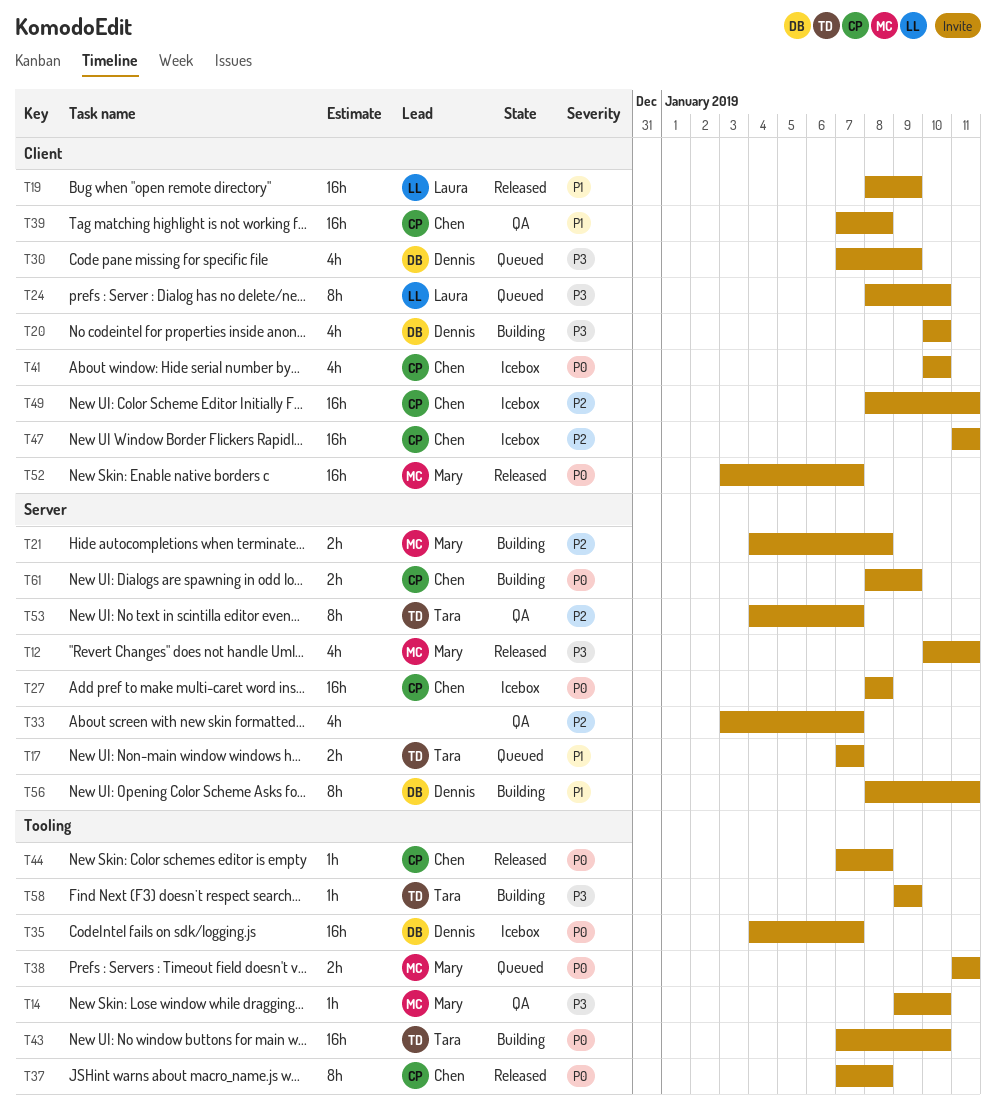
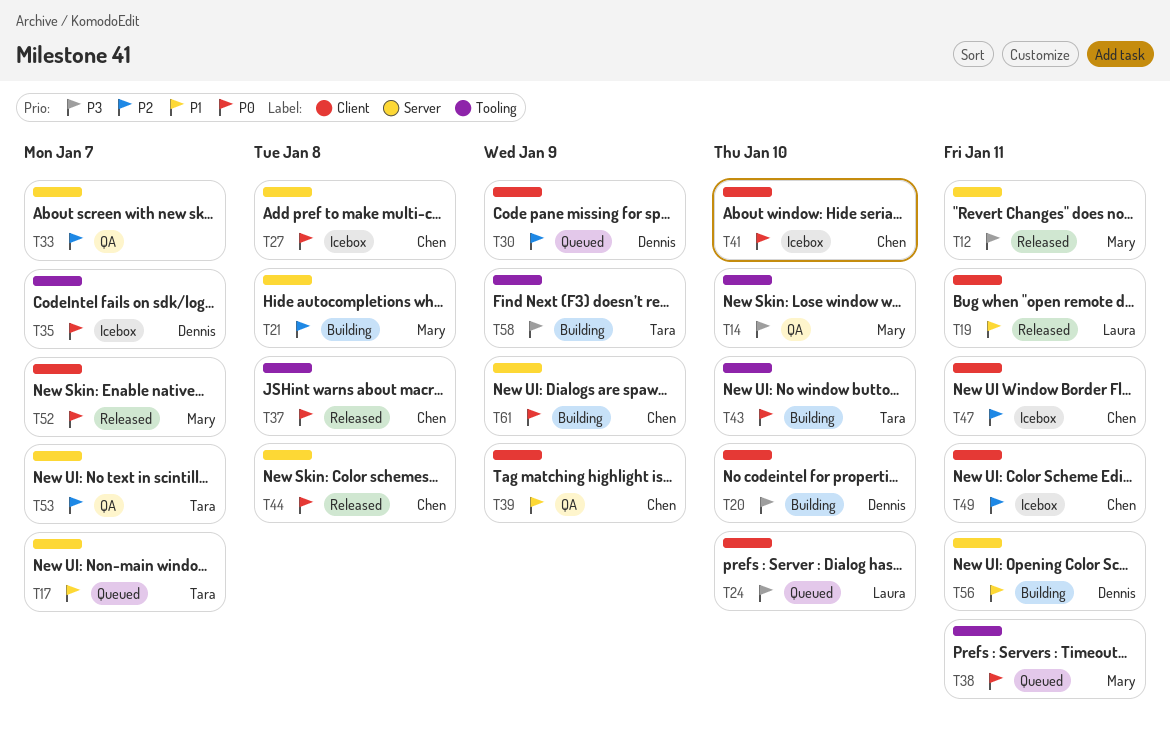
T19, due: Jan 9 -> Jan 11
T30, priority: P3 -> P2
T39, due: Jan 8 -> Jan 9
T44, label: Tooling -> Server

